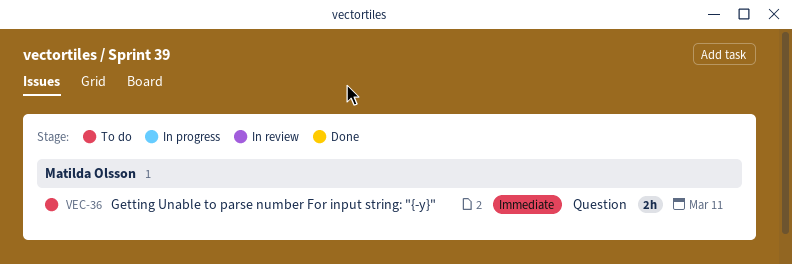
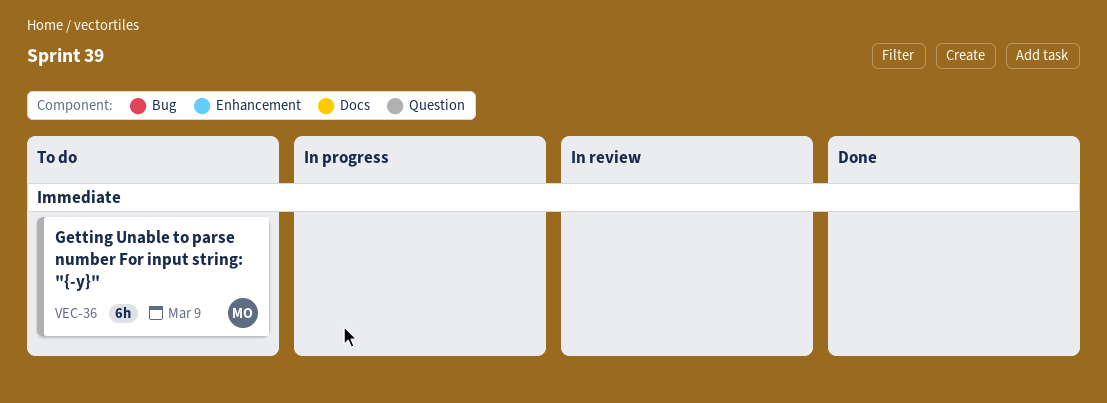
VEC-36, estimate: 2h -> 6h
VEC-36, due: Mar 11 -> Mar 9

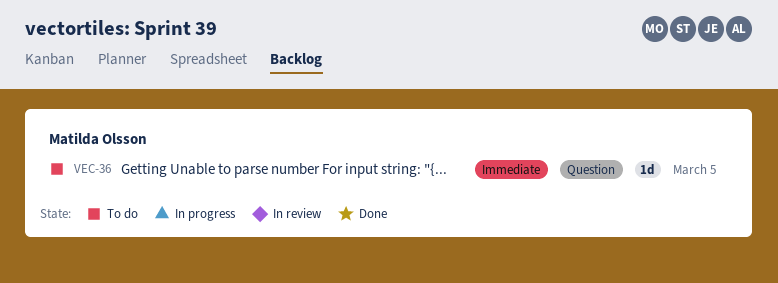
VEC-36, estimate: 6h -> 1d
VEC-36, due: Mar 9 -> Mar 5

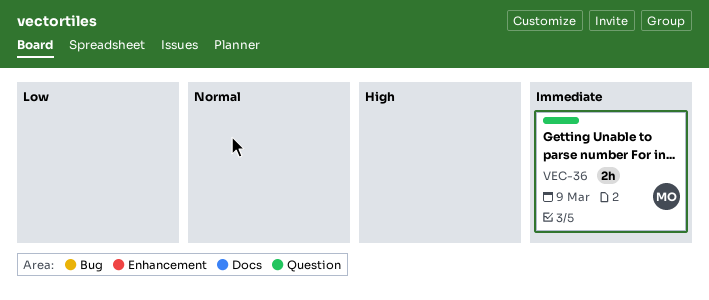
VEC-36, estimate: 1d -> 2h
VEC-36, due: Mar 5 -> Mar 9

